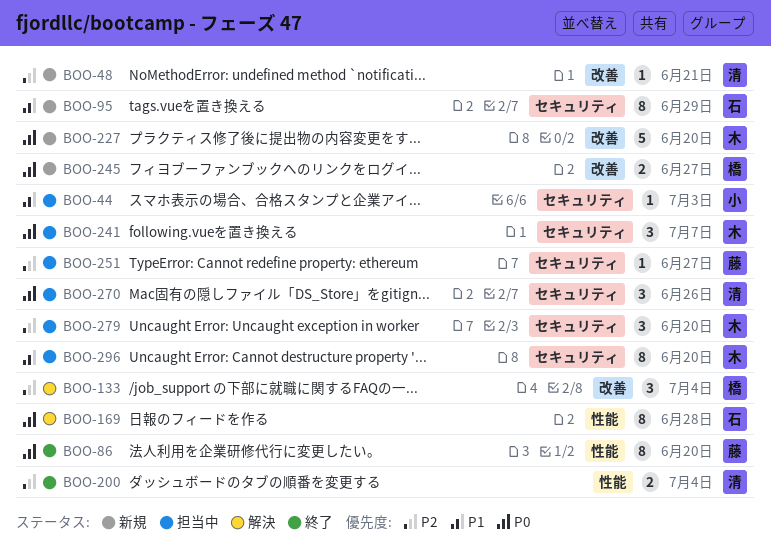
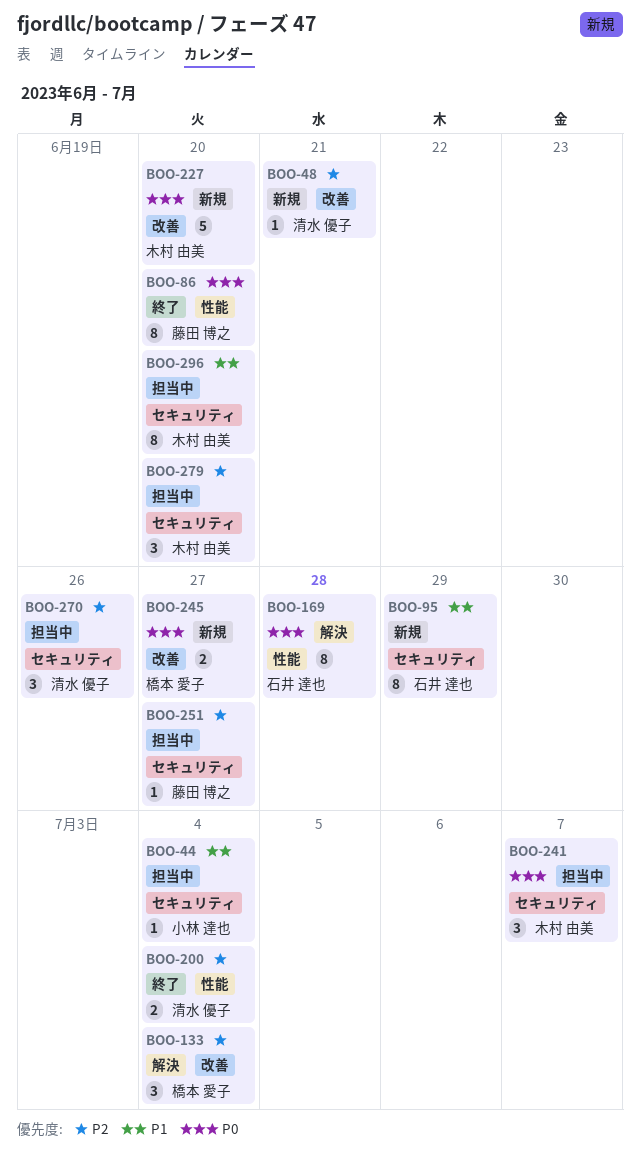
BOO-44, due: Jul 3 -> Jul 4
BOO-270, priority: P0 -> P2

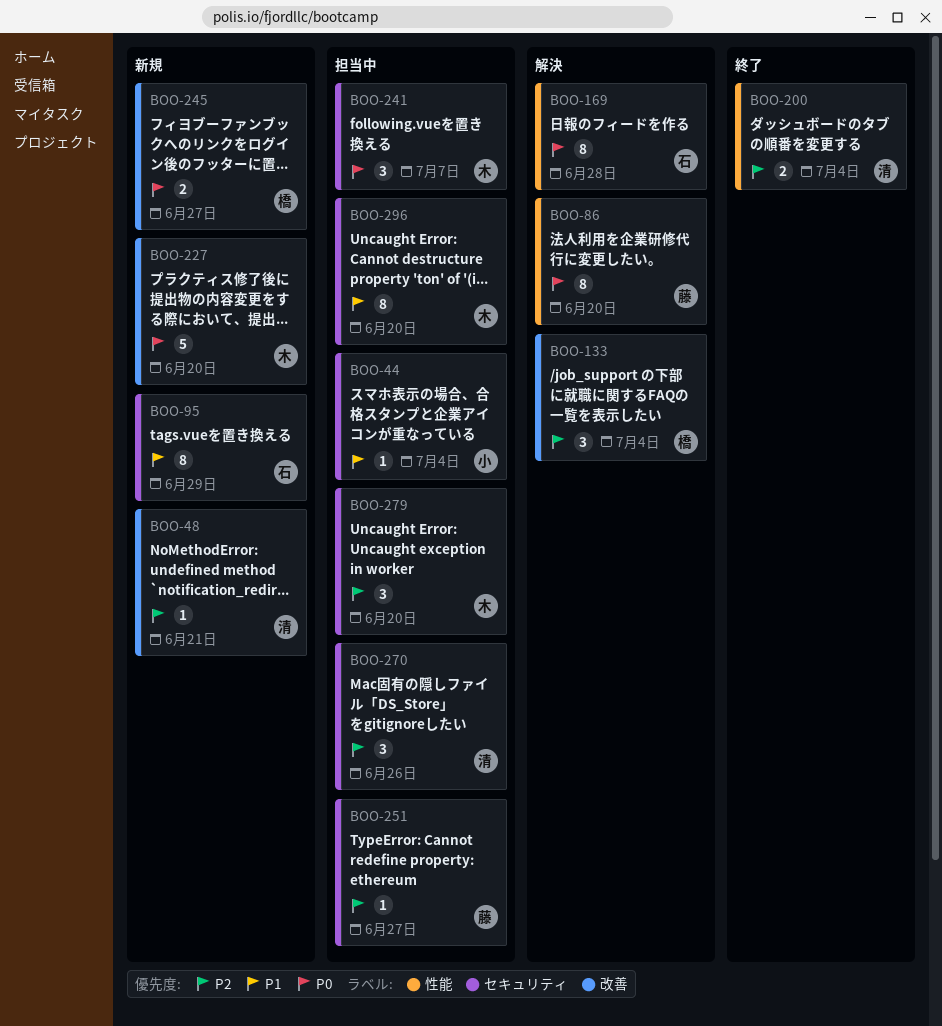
BOO-86, status: 終了 -> 解決

